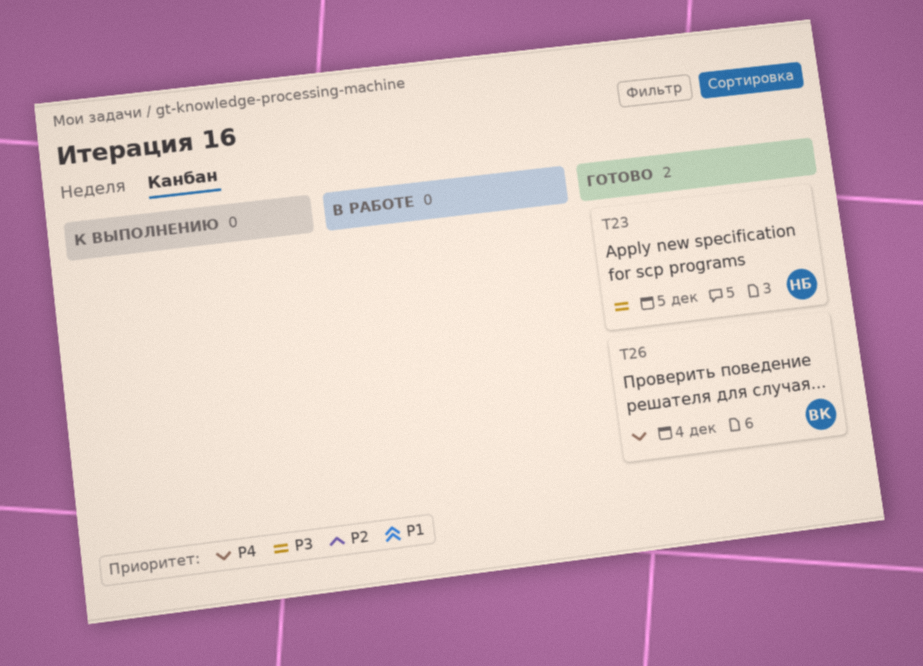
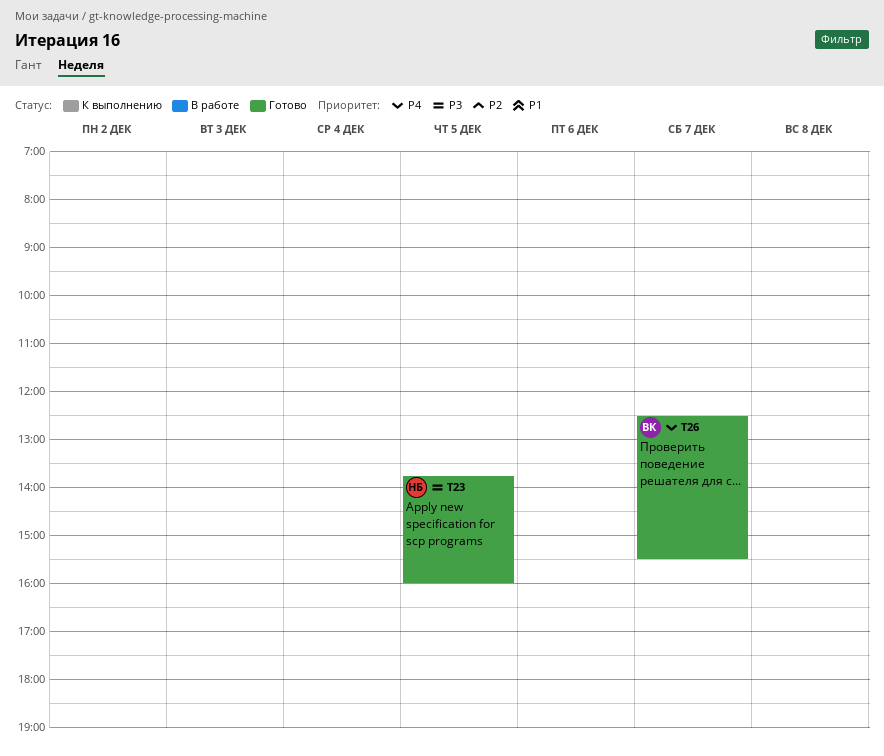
T26, day: Dec 4 -> Dec 7

